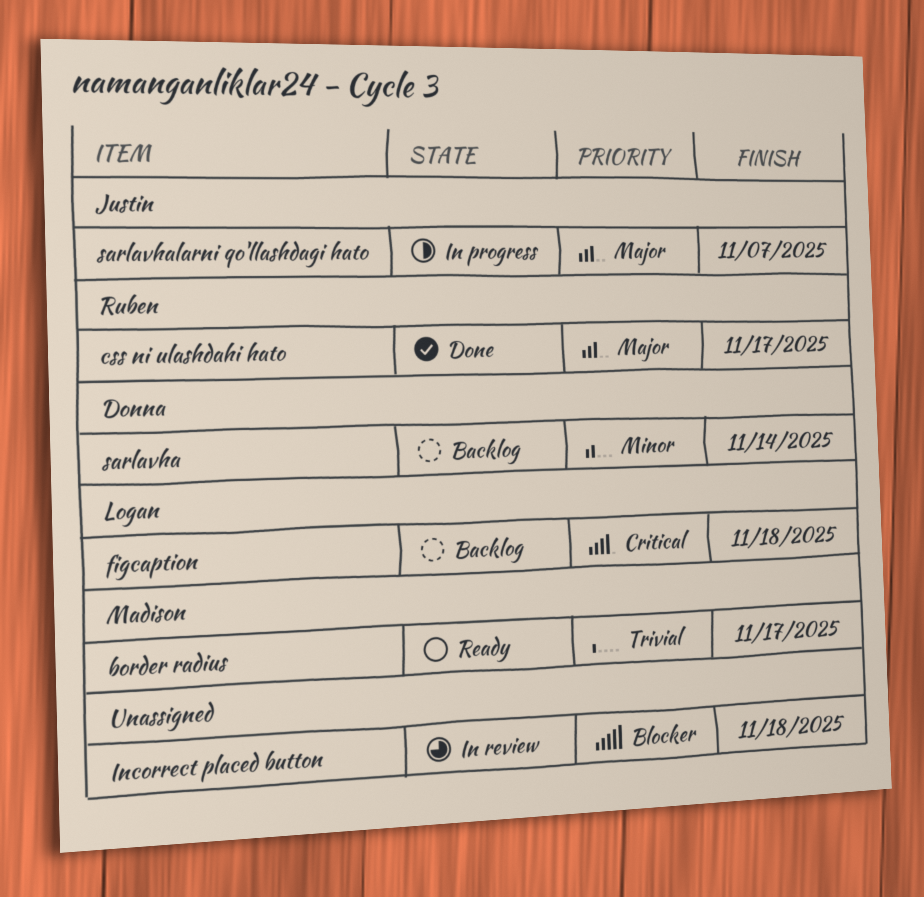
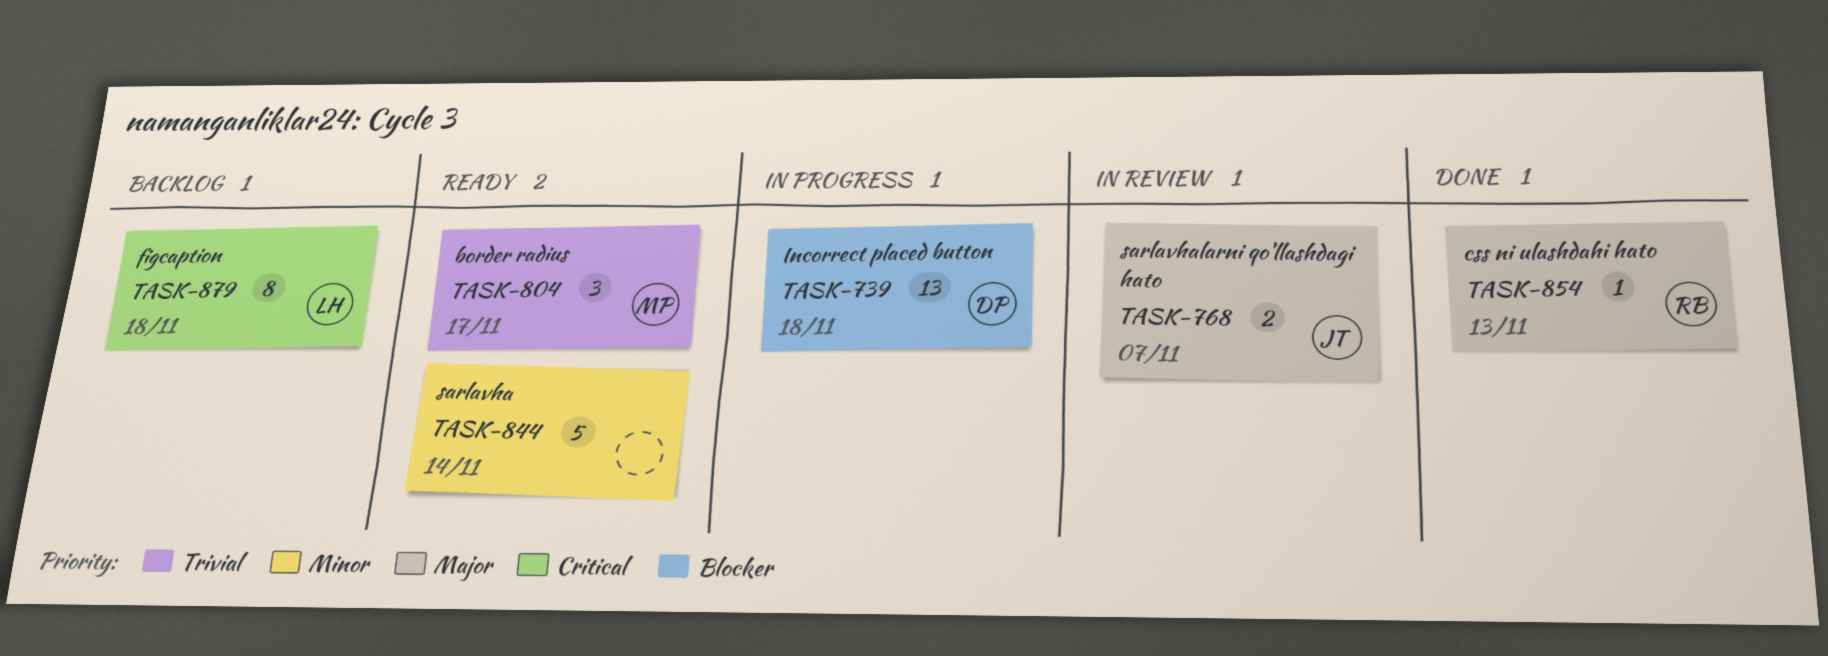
css ni ulashdahi hato, due: Nov 17 -> Nov 13
Incorrect placed button, status: In review -> In progress
Incorrect placed button, owner: none -> Donna
sarlavha, status: Backlog -> Ready
sarlavha, owner: Donna -> none
sarlavhalarni qo'llashdagi hato, status: In progress -> In review

